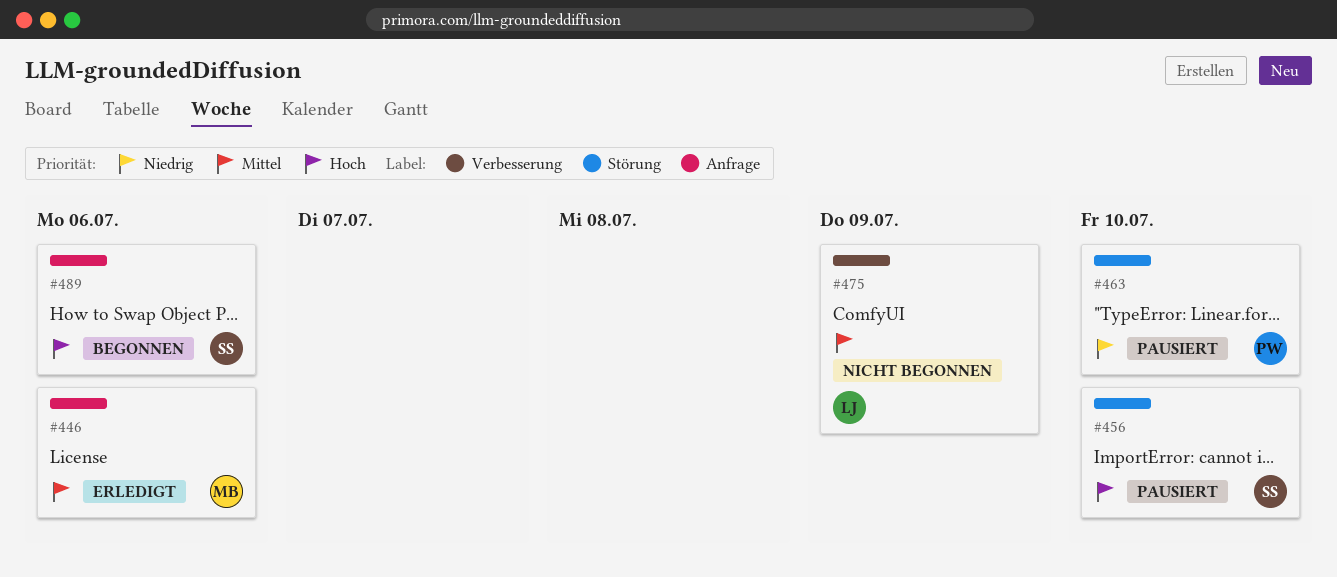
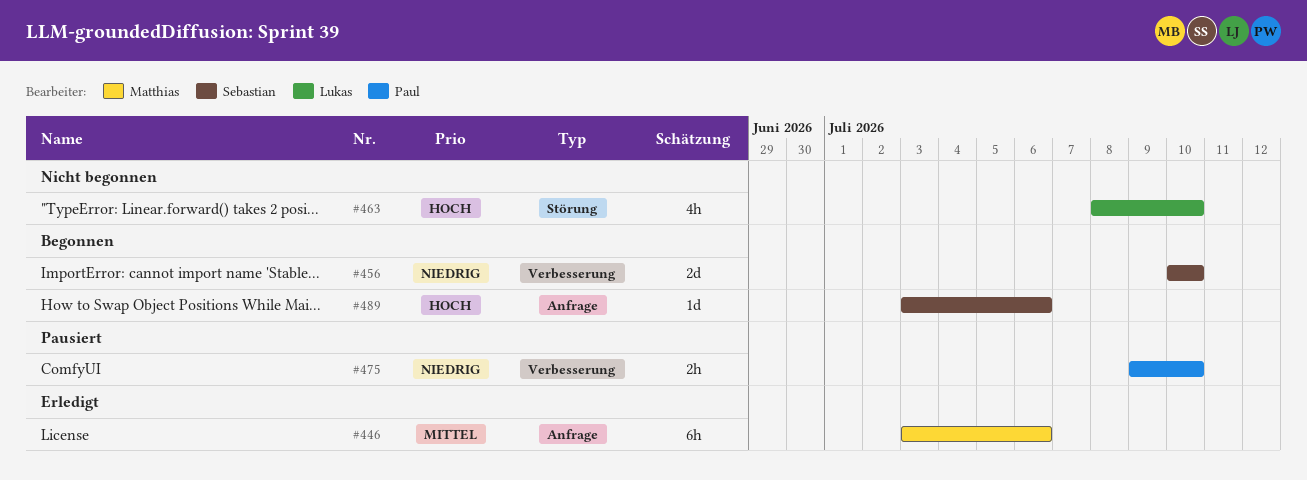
#456, status: Pausiert -> Begonnen
#456, priority: Hoch -> Niedrig
#456, label: Störung -> Verbesserung
#463, status: Pausiert -> Nicht begonnen
#463, owner: Paul -> Lukas
#463, priority: Niedrig -> Hoch
#475, status: Nicht begonnen -> Pausiert
#475, owner: Lukas -> Paul
#475, priority: Mittel -> Niedrig
#475, due: Jul 9 -> Jul 10

